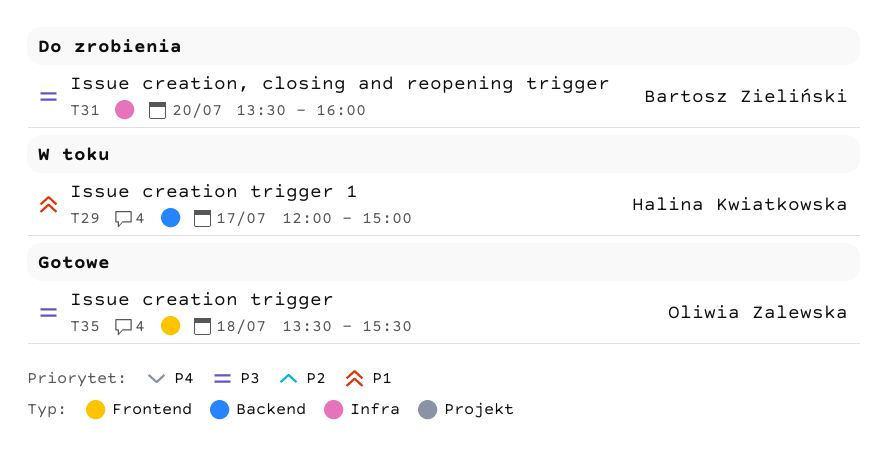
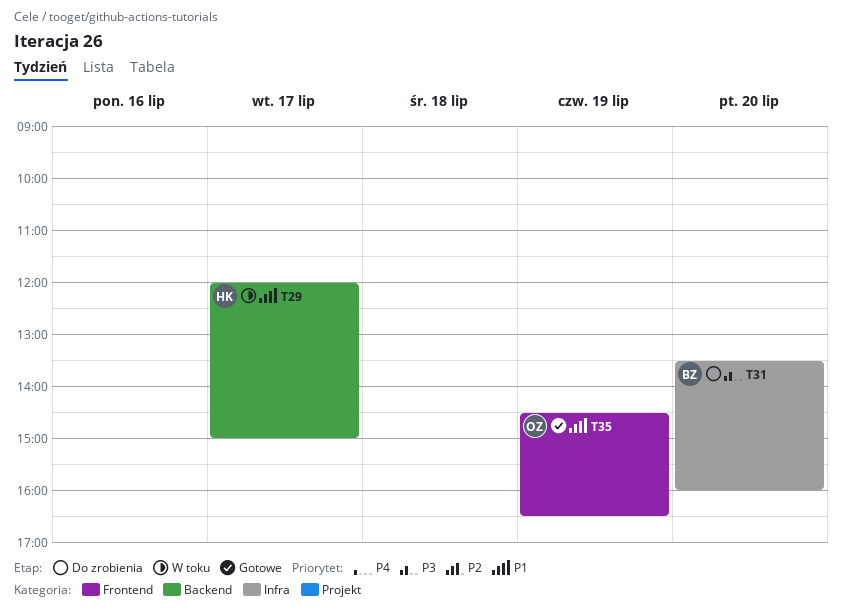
T35, priority: P3 -> P1
T35, day: Jul 18 -> Jul 19
T35, begins: 13:30 -> 14:30
T35, ends: 15:30 -> 16:30

